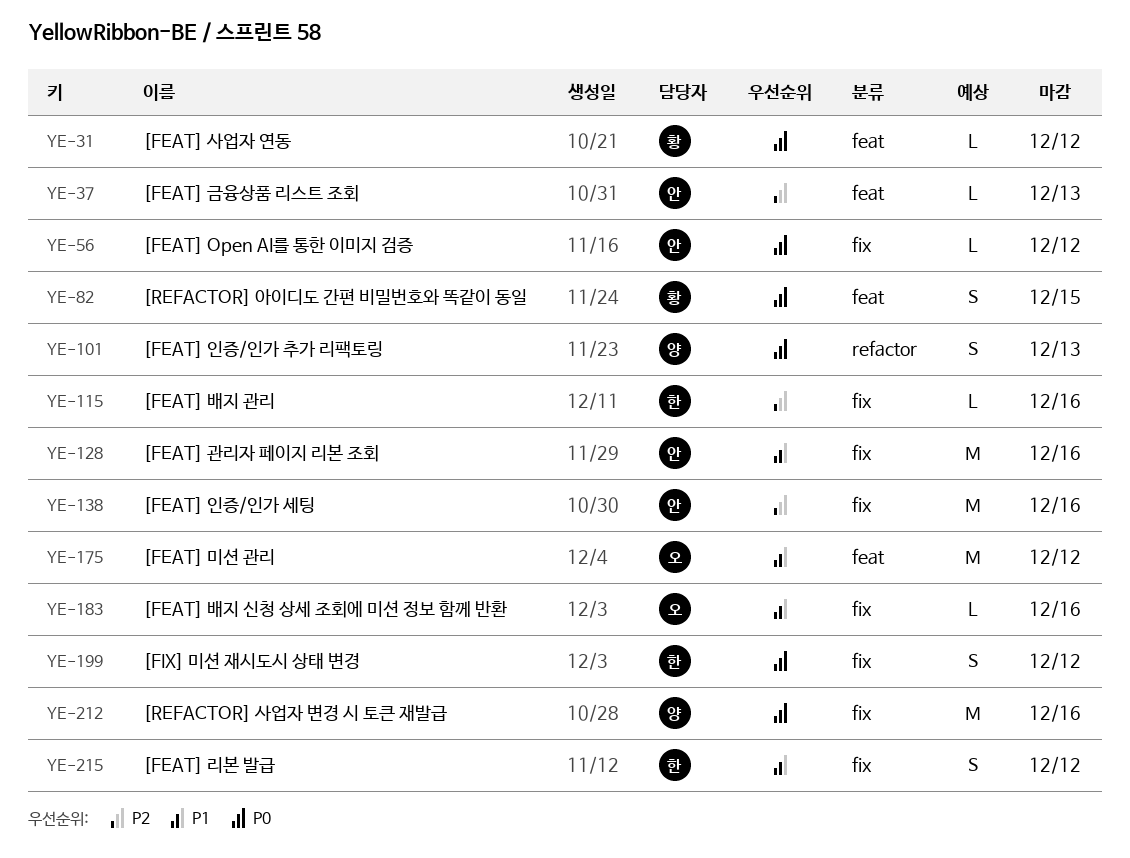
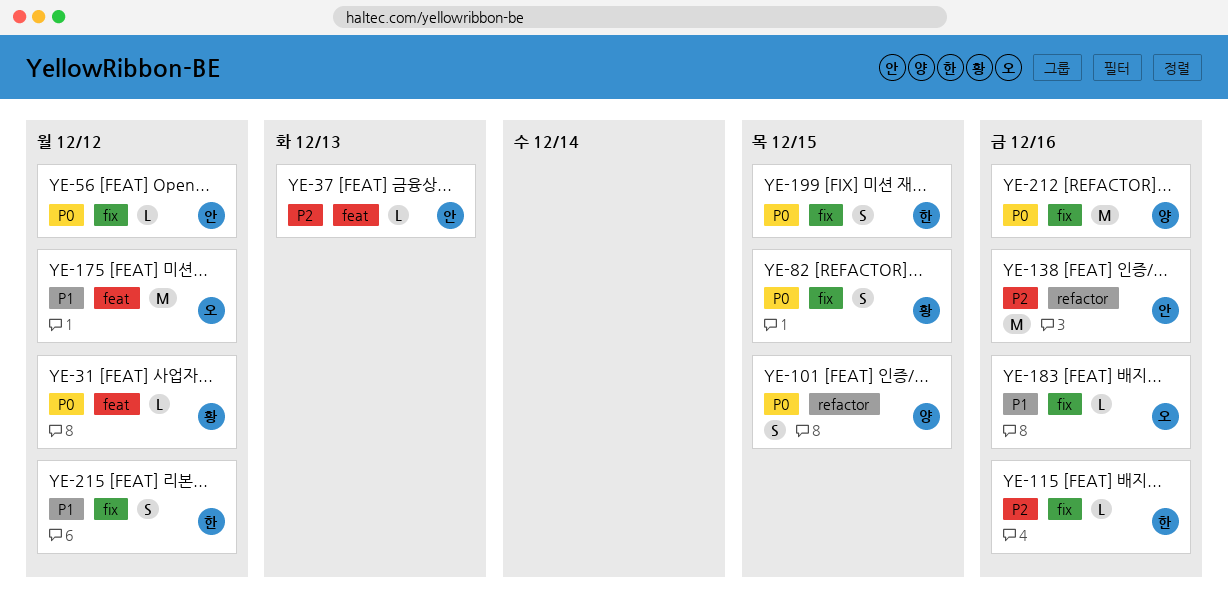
YE-82, label: feat -> fix
YE-101, due: Dec 13 -> Dec 15
YE-128: present -> none
YE-138, label: fix -> refactor
YE-199, due: Dec 12 -> Dec 15

